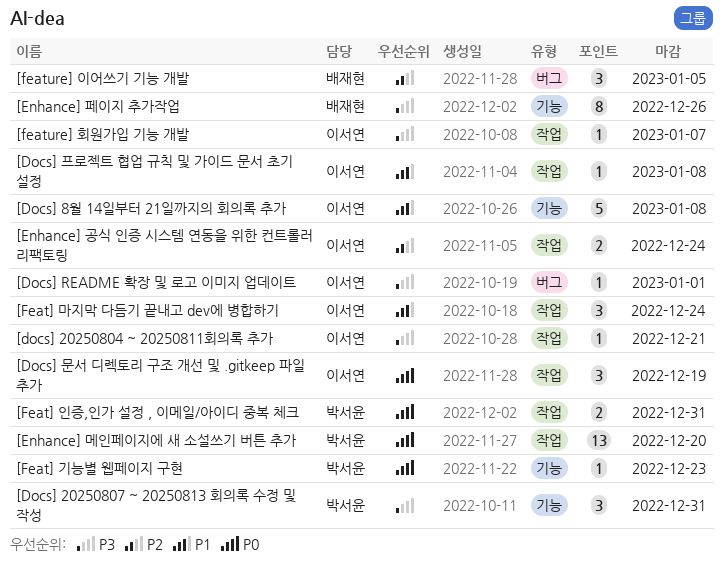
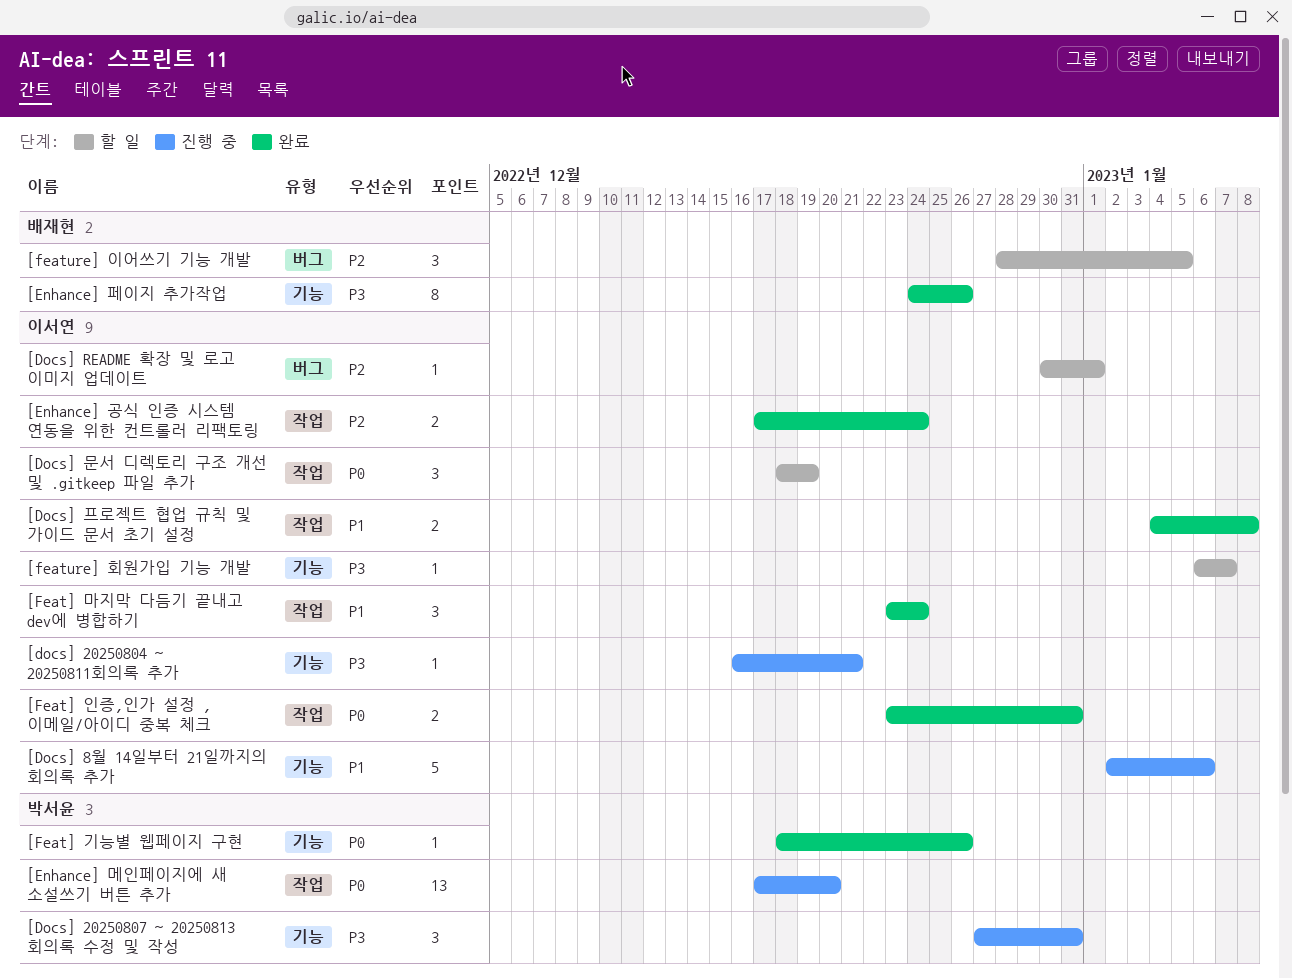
[docs] 20250804 ~ 20250811회의록 추가, label: 작업 -> 기능
[Docs] 8월 14일부터 21일까지의 회의록 추가, due: Jan 8 -> Jan 6
[Docs] README 확장 및 로고 이미지 업데이트, priority: P3 -> P2
[Docs] 프로젝트 협업 규칙 및 가이드 문서 초기 설정, estimate: 1 -> 2
[Feat] 기능별 웹페이지 구현, due: Dec 23 -> Dec 26
[Feat] 인증,인가 설정 , 이메일/아이디 중복 체크, owner: 박서윤 -> 이서연
[feature] 회원가입 기능 개발, label: 작업 -> 기능

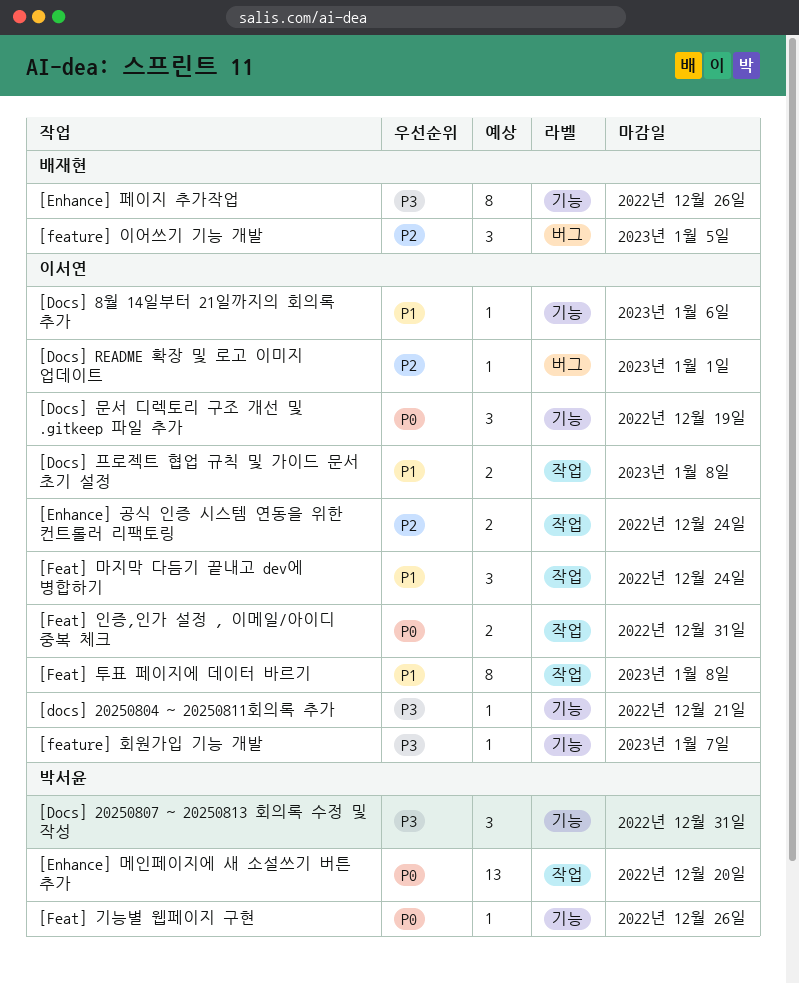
[Docs] 8월 14일부터 21일까지의 회의록 추가, estimate: 5 -> 1
[Docs] 문서 디렉토리 구조 개선 및 .gitkeep 파일 추가, label: 작업 -> 기능
[Feat] 투표 페이지에 데이터 바르기: none -> present

